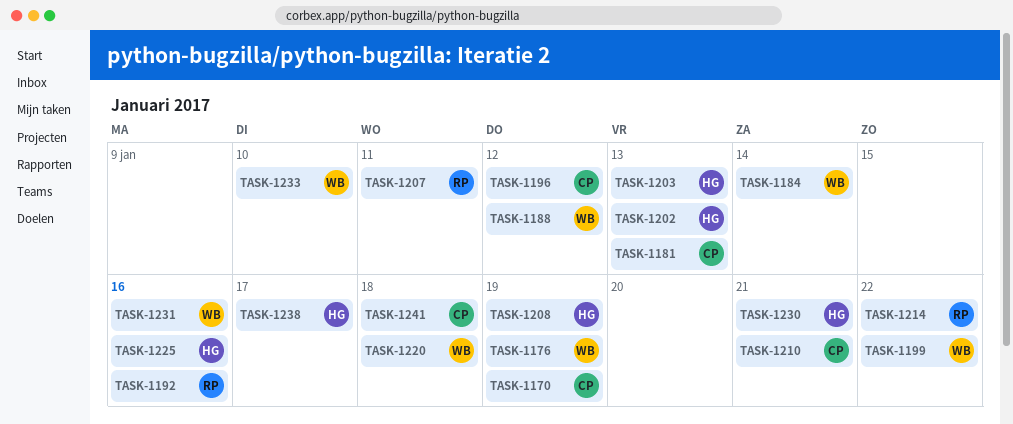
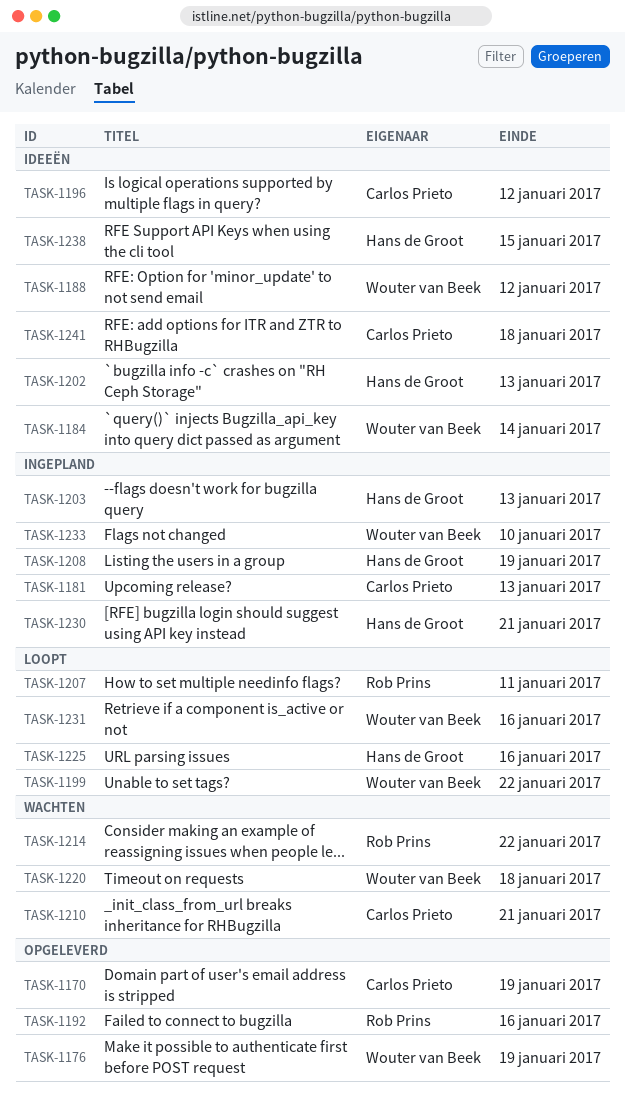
TASK-1238, due: Jan 17 -> Jan 15

